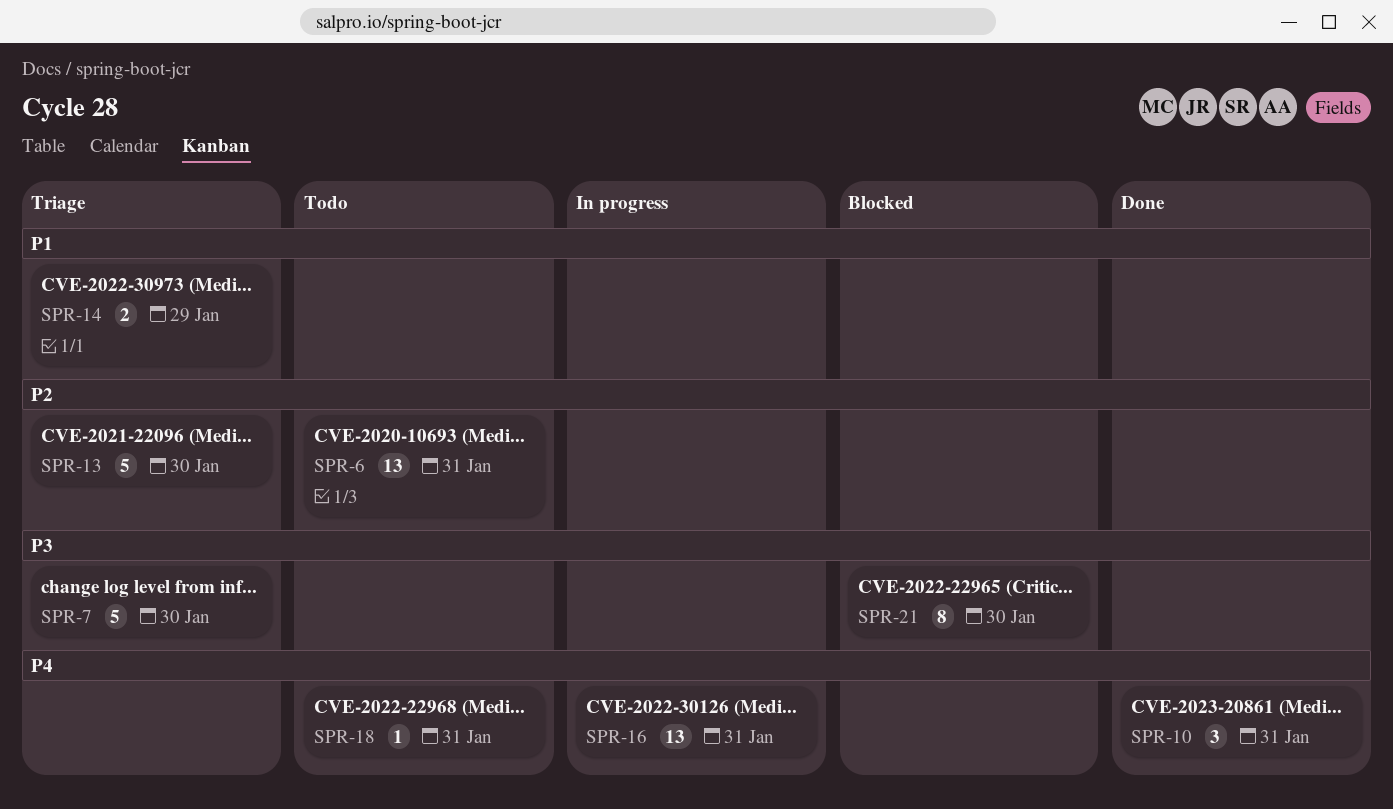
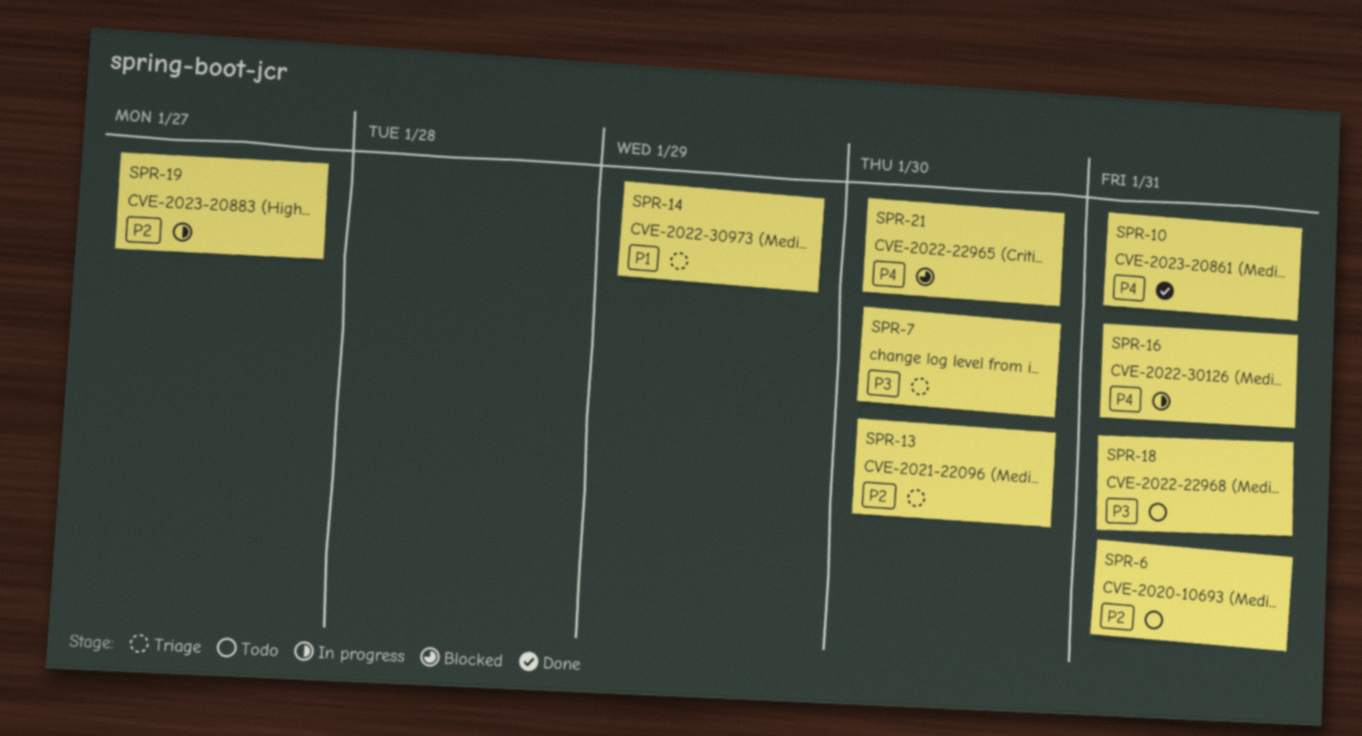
SPR-18, priority: P4 -> P3
SPR-19: none -> present
SPR-21, priority: P3 -> P4

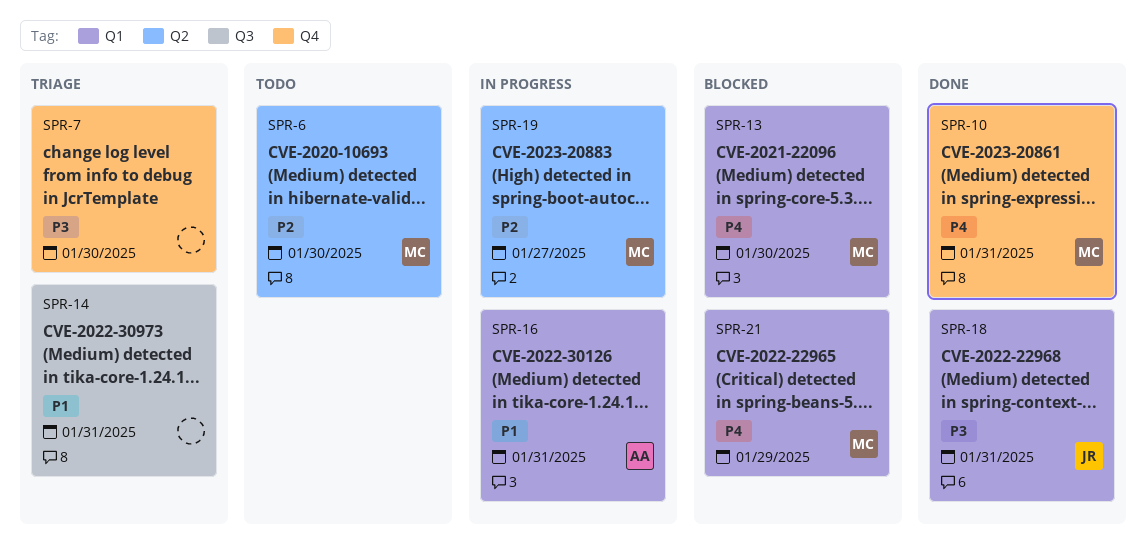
SPR-6, due: Jan 31 -> Jan 30
SPR-13, status: Triage -> Blocked
SPR-13, priority: P2 -> P4
SPR-14, due: Jan 29 -> Jan 31
SPR-16, priority: P4 -> P1
SPR-18, status: Todo -> Done
SPR-21, due: Jan 30 -> Jan 29

